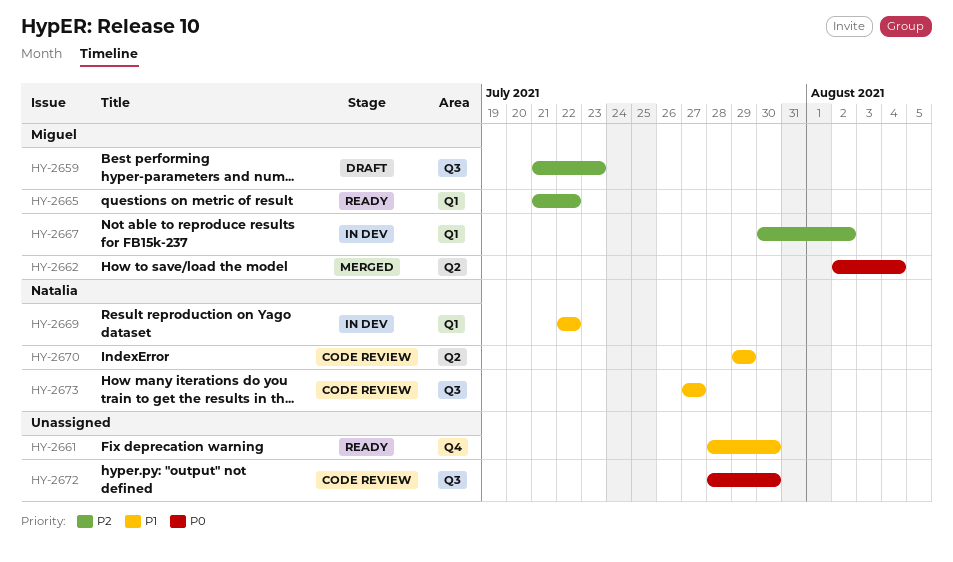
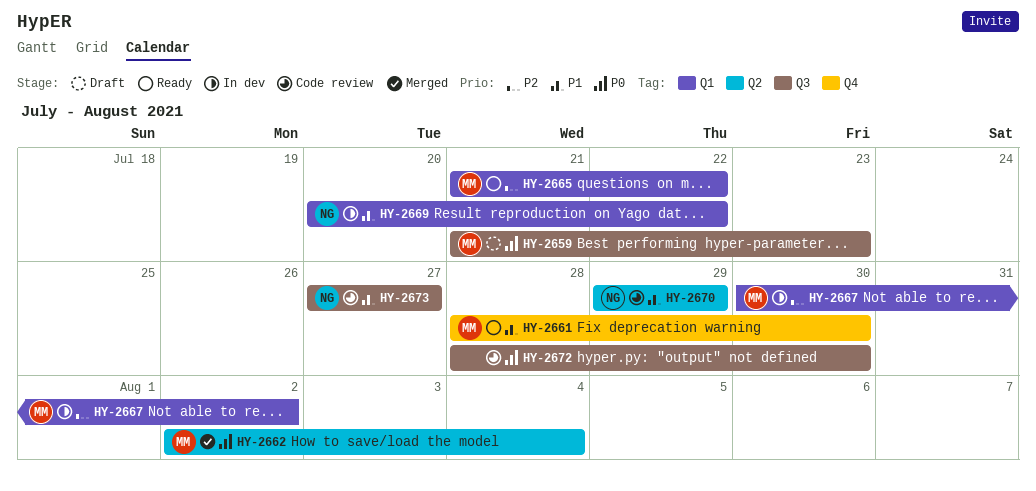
HY-2659, priority: P2 -> P0
HY-2661, owner: none -> Miguel
HY-2669, start: Jul 22 -> Jul 20

